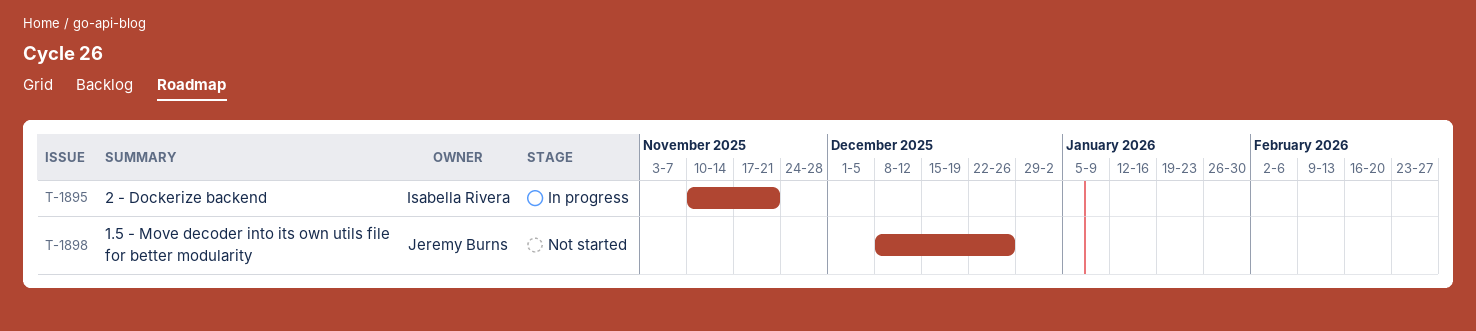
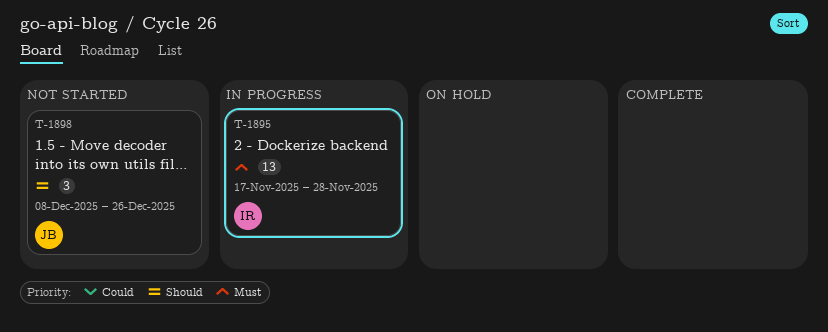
T-1895, start: Nov 10 -> Nov 17
T-1895, due: Nov 21 -> Nov 28

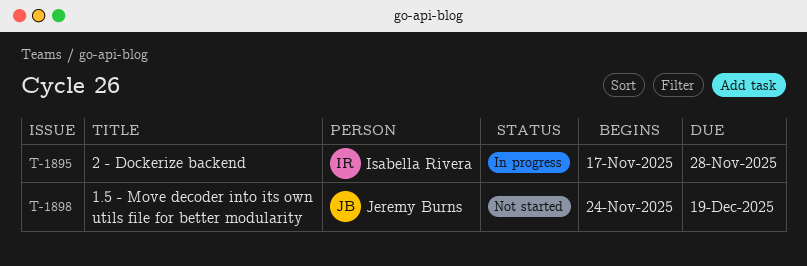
T-1898, start: Dec 8 -> Nov 24
T-1898, due: Dec 26 -> Dec 19

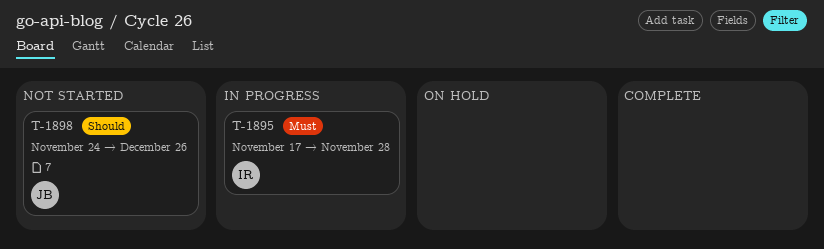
T-1898, due: Dec 19 -> Dec 26

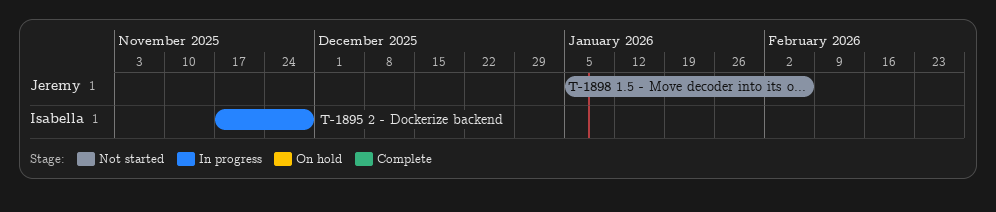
T-1898, start: Nov 24 -> Jan 5
T-1898, due: Dec 26 -> Feb 6

